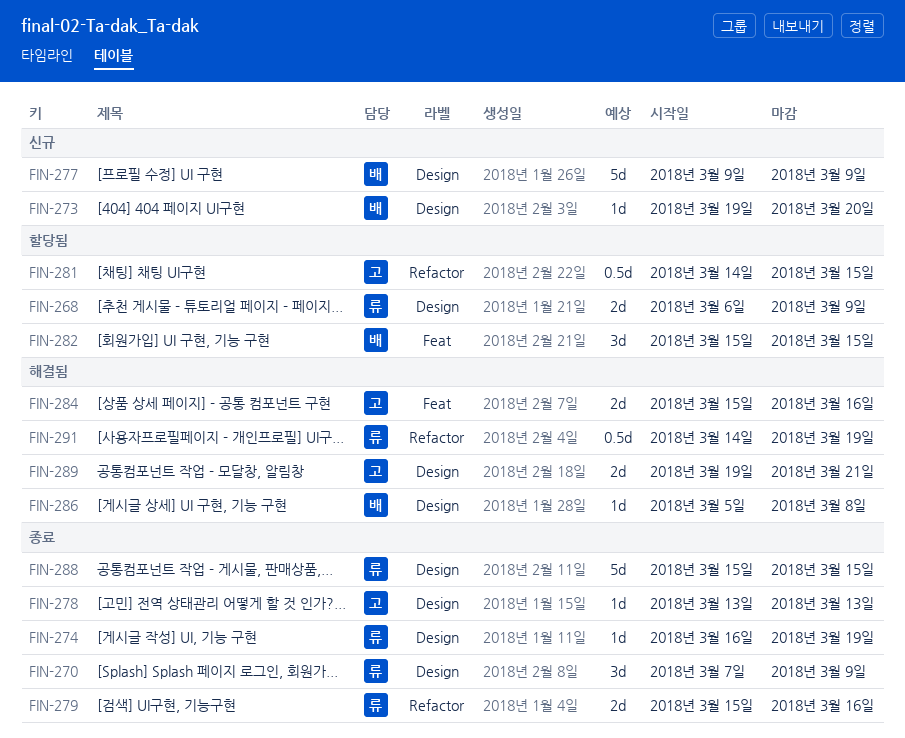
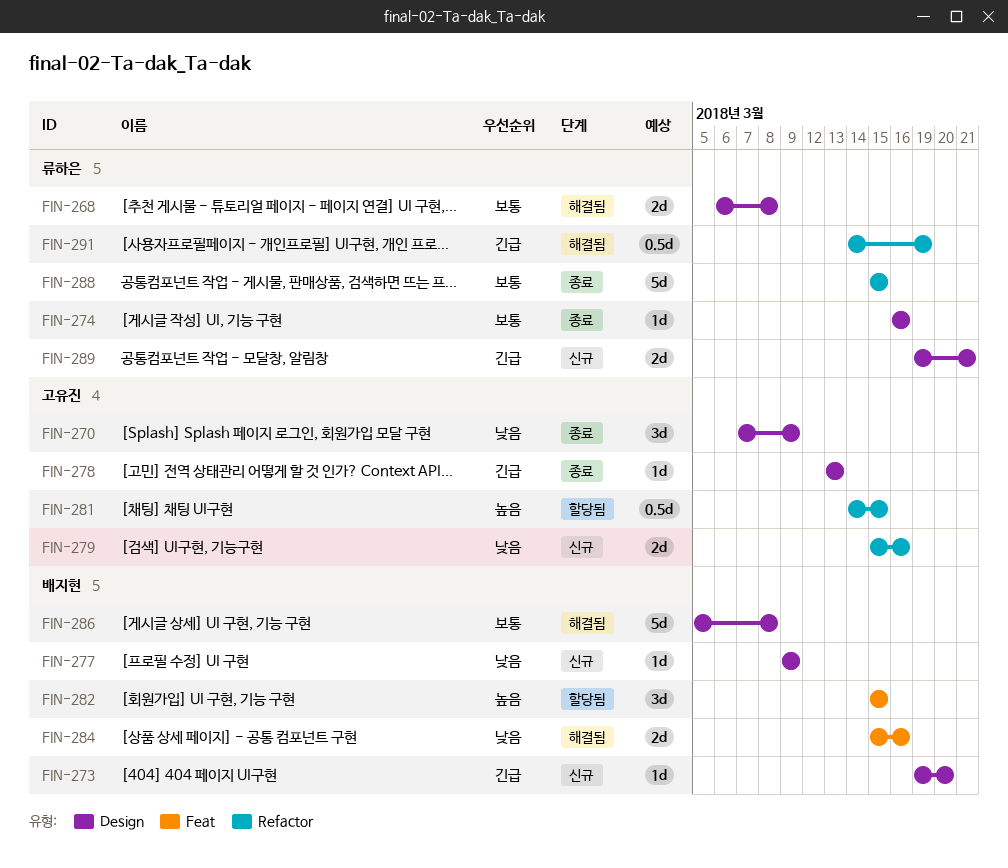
FIN-268, status: 할당됨 -> 해결됨
FIN-268, due: Mar 9 -> Mar 8
FIN-270, owner: 류하은 -> 고유진
FIN-274, due: Mar 19 -> Mar 16
FIN-277, estimate: 5d -> 1d
FIN-279, status: 종료 -> 신규
FIN-279, owner: 류하은 -> 고유진
FIN-284, owner: 고유진 -> 배지현
FIN-286, estimate: 1d -> 5d
FIN-288, label: Design -> Refactor
FIN-289, status: 해결됨 -> 신규
FIN-289, owner: 고유진 -> 류하은

